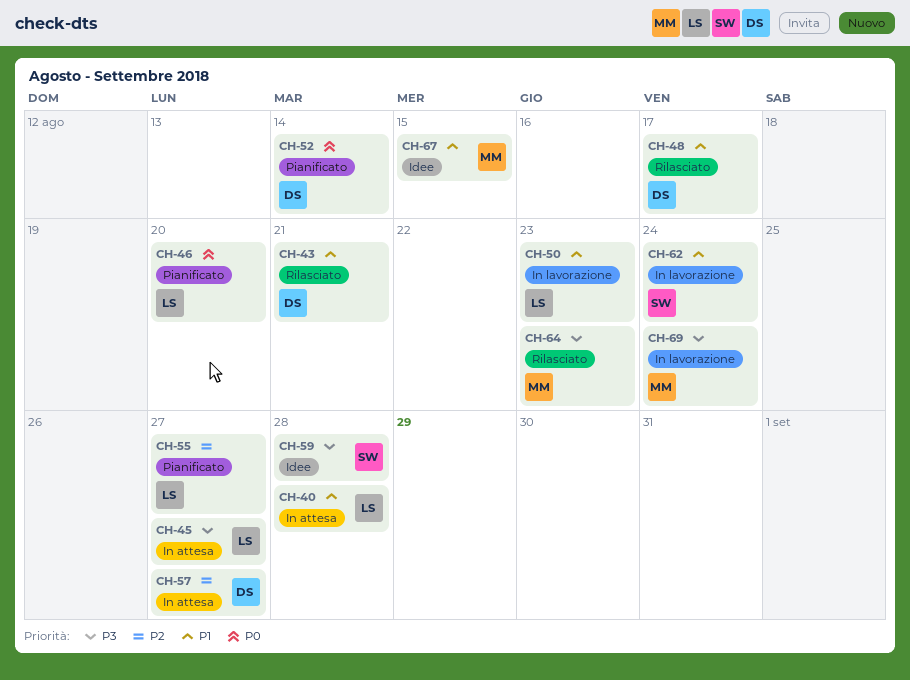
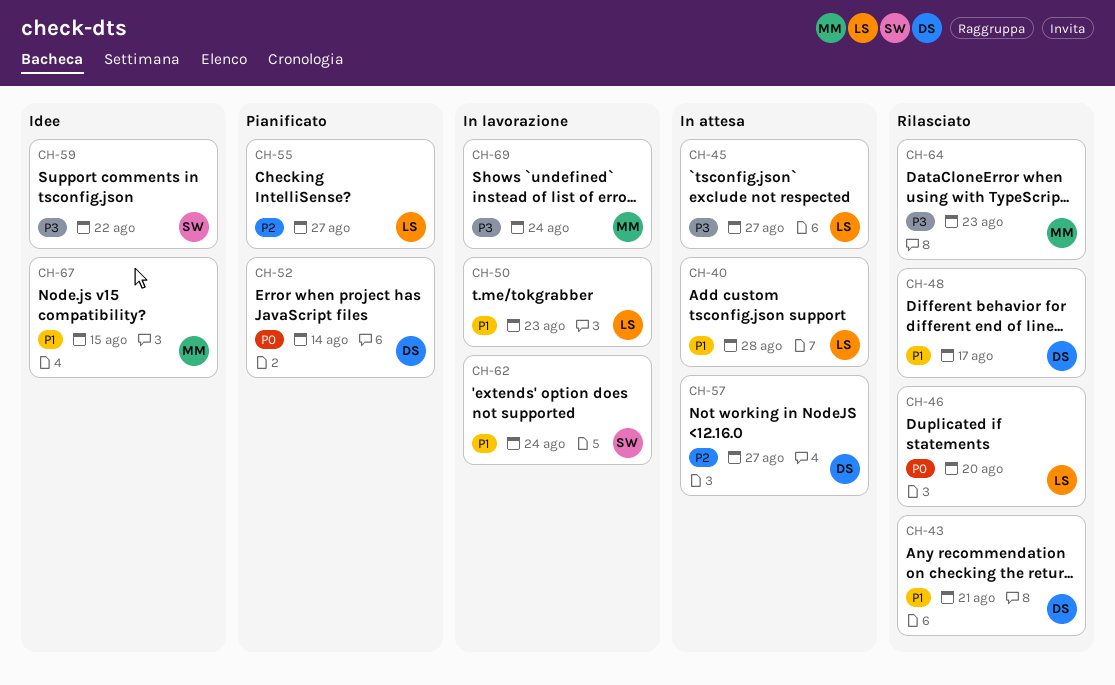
CH-46, status: Pianificato -> Rilasciato
CH-59, due: Aug 28 -> Aug 22

